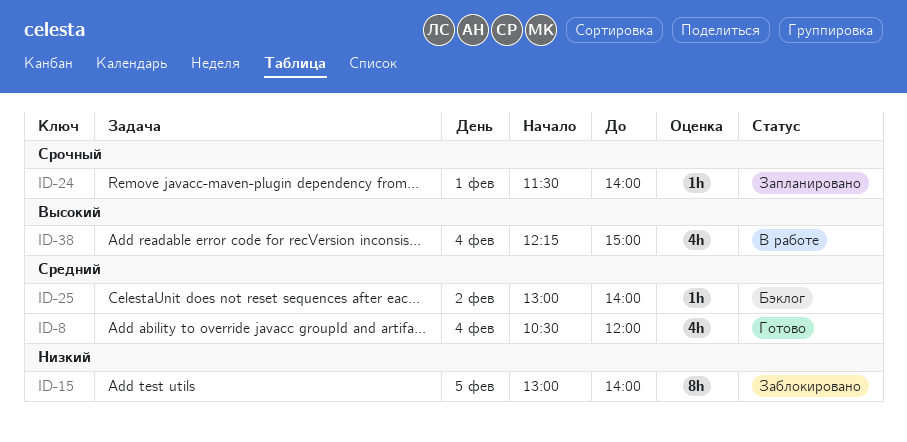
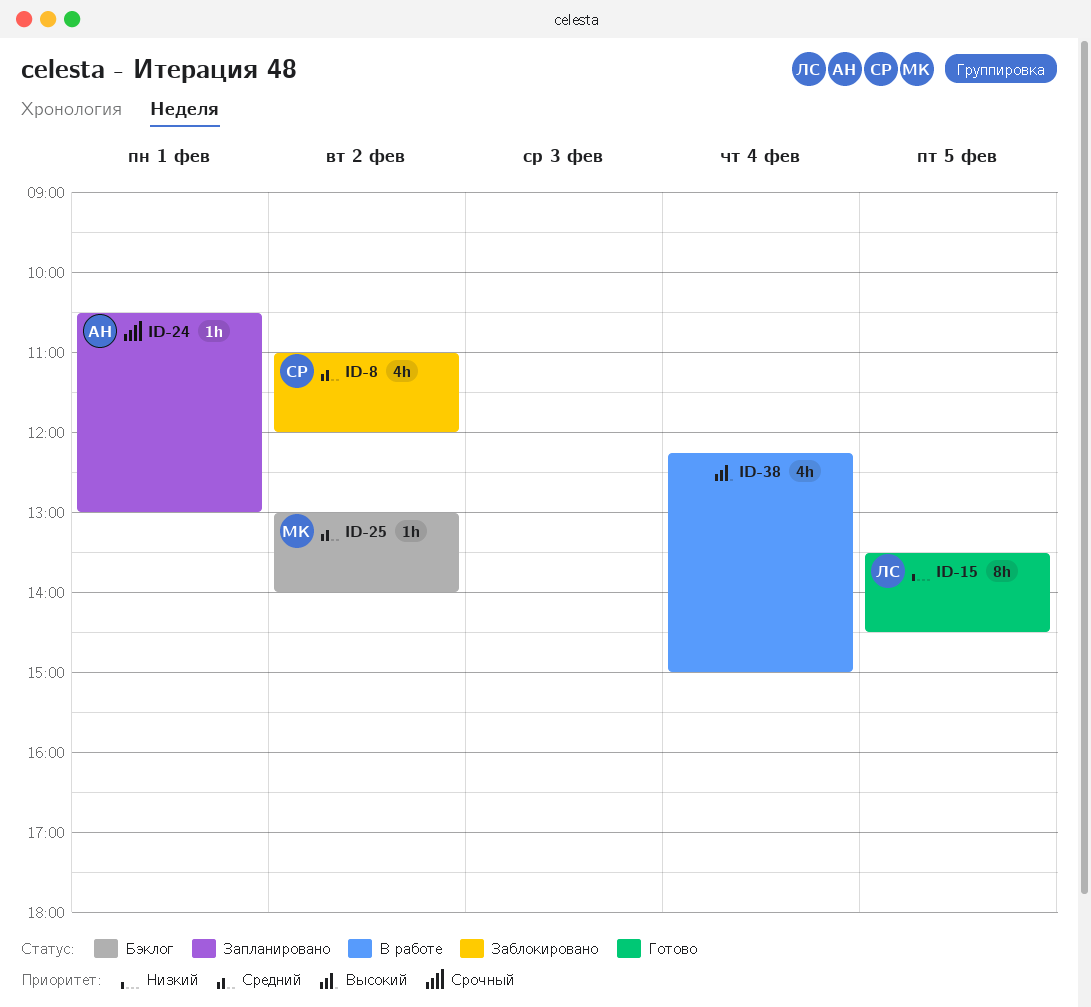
ID-8, status: Готово -> Заблокировано
ID-8, day: Feb 4 -> Feb 2
ID-8, begins: 10:30 -> 11:00
ID-15, status: Заблокировано -> Готово
ID-15, begins: 13:00 -> 13:30
ID-15, ends: 14:00 -> 14:30
ID-24, begins: 11:30 -> 10:30
ID-24, ends: 14:00 -> 13:00

